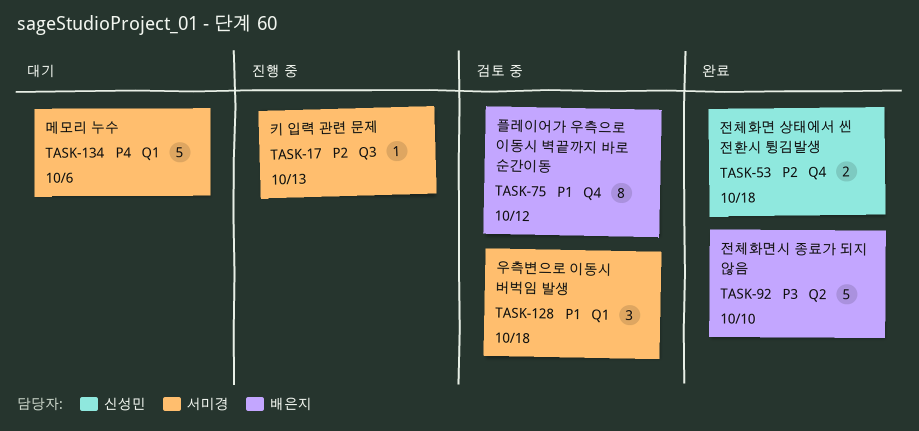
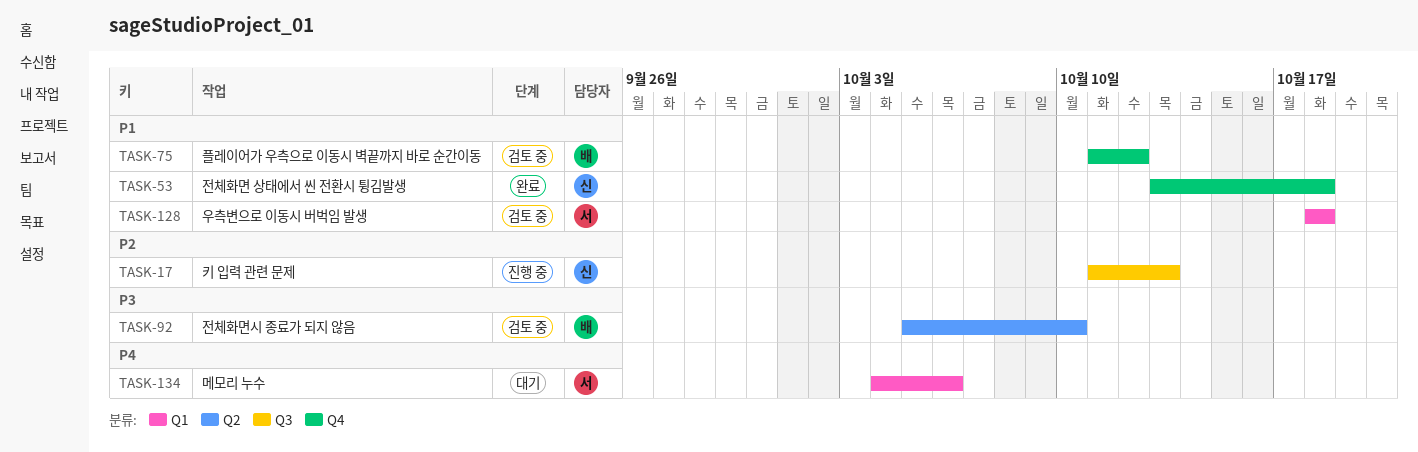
TASK-17, owner: 서미경 -> 신성민
TASK-53, priority: P2 -> P1
TASK-92, status: 완료 -> 검토 중

